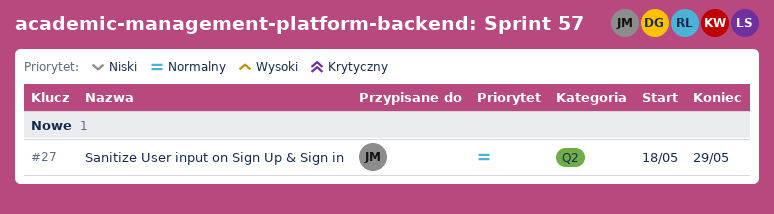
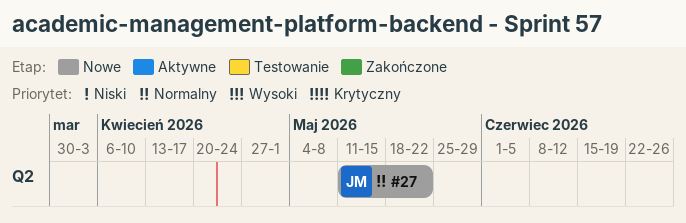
#27, start: May 18 -> May 11
#27, due: May 29 -> May 22

